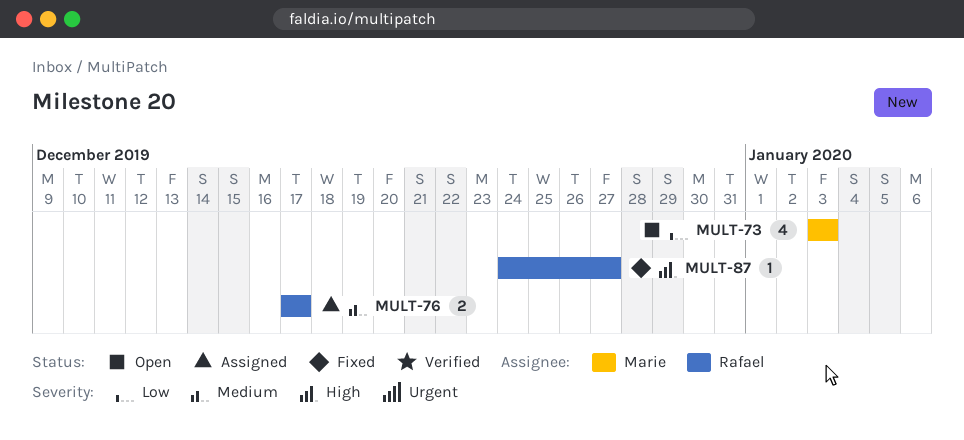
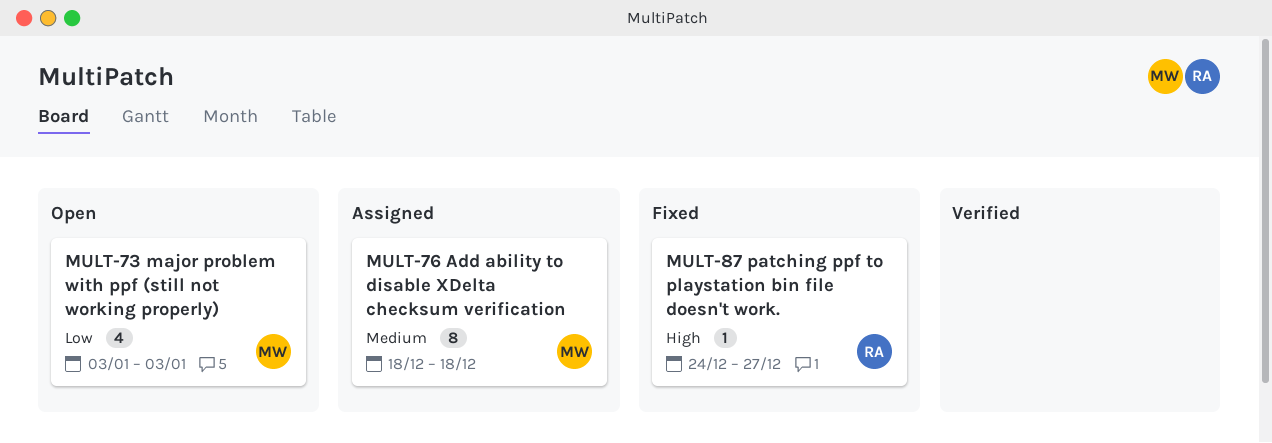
MULT-76, owner: Rafael -> Marie
MULT-76, estimate: 2 -> 8
MULT-76, start: Dec 17 -> Dec 18
MULT-76, due: Dec 17 -> Dec 18

